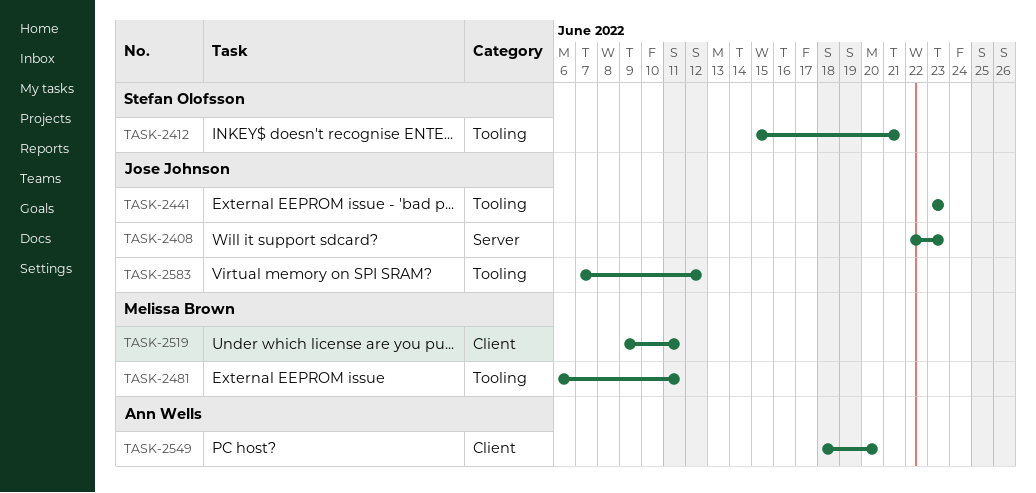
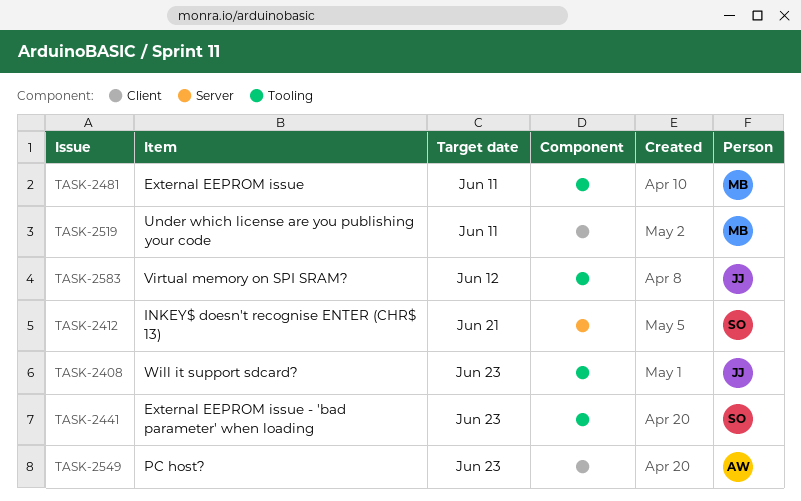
TASK-2408, label: Server -> Tooling
TASK-2412, label: Tooling -> Server
TASK-2441, owner: Jose Johnson -> Stefan Olofsson
TASK-2549, due: Jun 20 -> Jun 23

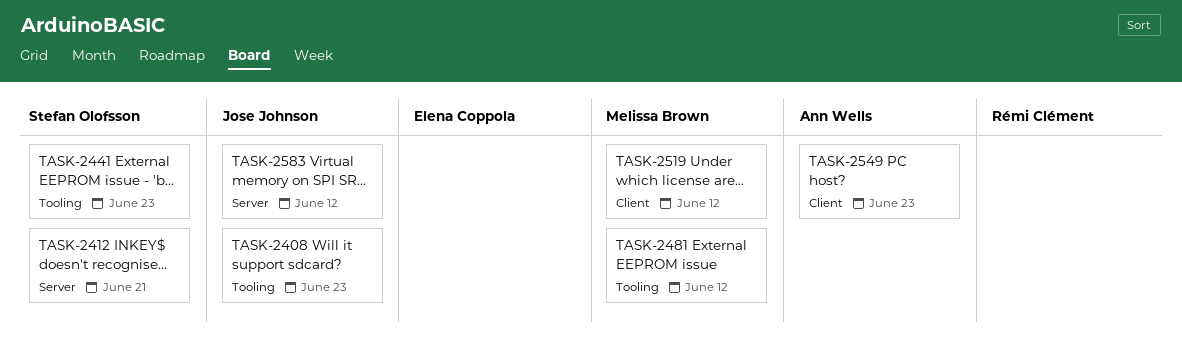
TASK-2481, due: Jun 11 -> Jun 12
TASK-2519, due: Jun 11 -> Jun 12
TASK-2583, label: Tooling -> Server

